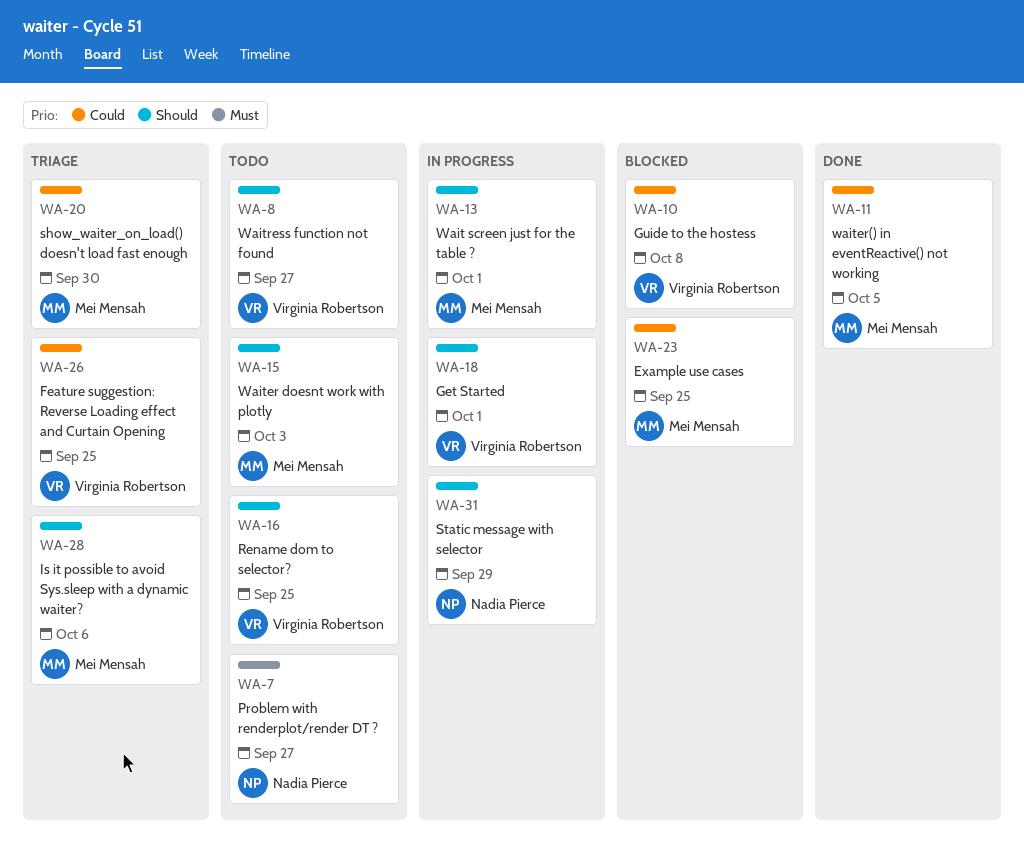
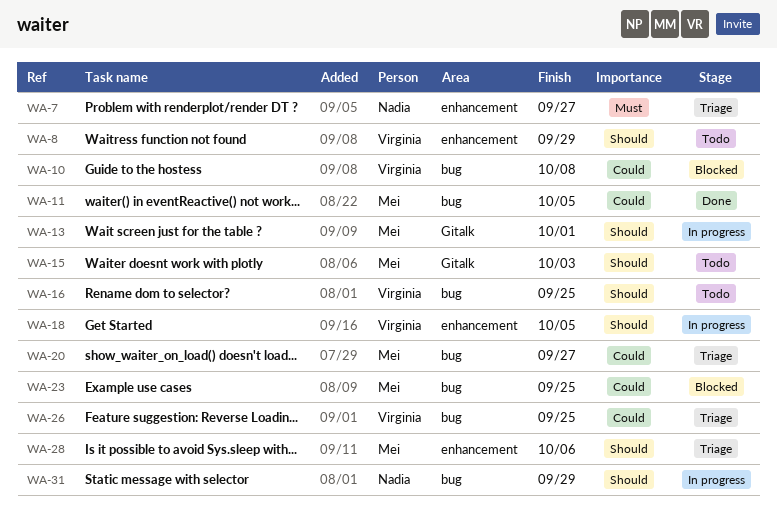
WA-7, status: Todo -> Triage
WA-8, due: Sep 27 -> Sep 29
WA-18, due: Oct 1 -> Oct 5
WA-20, due: Sep 30 -> Sep 27

